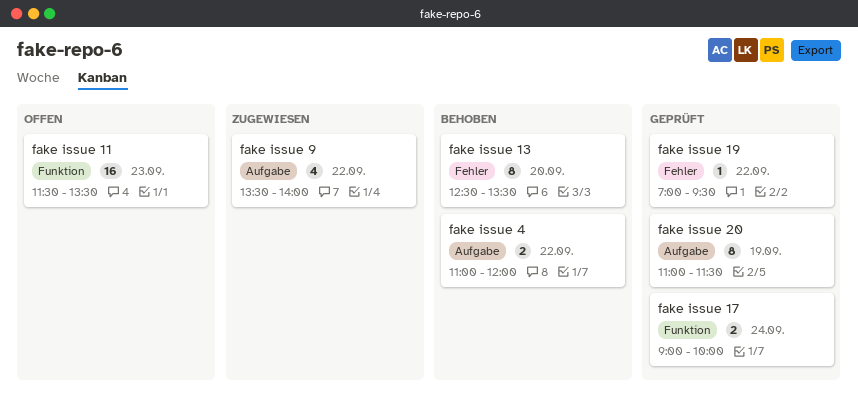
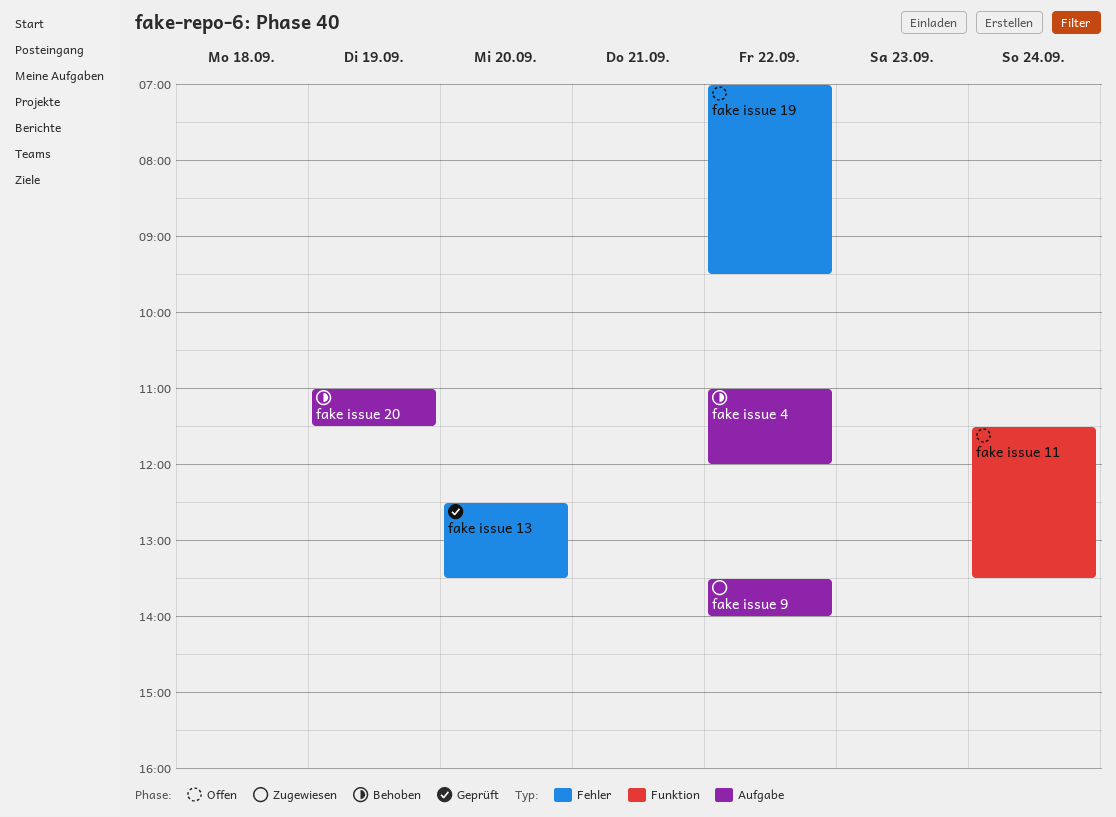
fake issue 11, day: Sep 23 -> Sep 24
fake issue 13, status: Behoben -> Geprüft
fake issue 17: present -> none
fake issue 19, status: Geprüft -> Offen
fake issue 20, status: Geprüft -> Behoben

